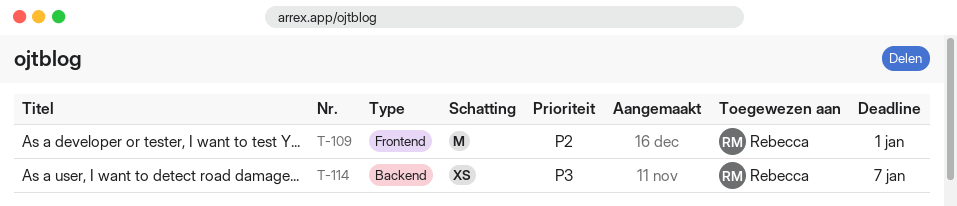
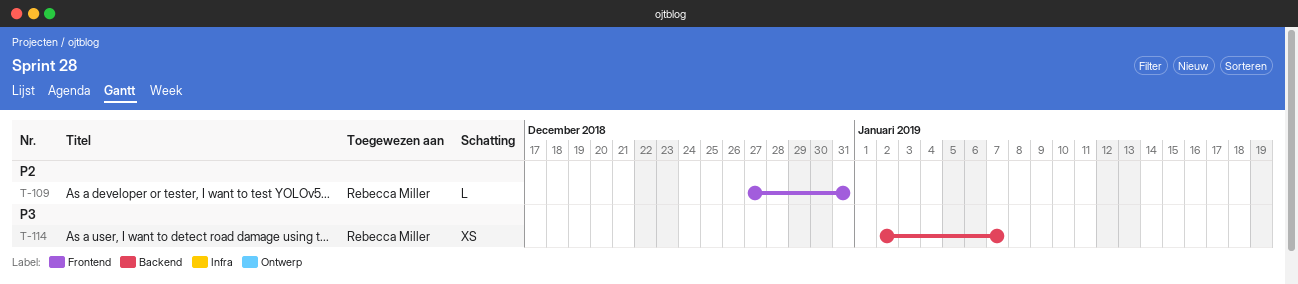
T-109, estimate: M -> L
T-109, due: Jan 1 -> Dec 31

